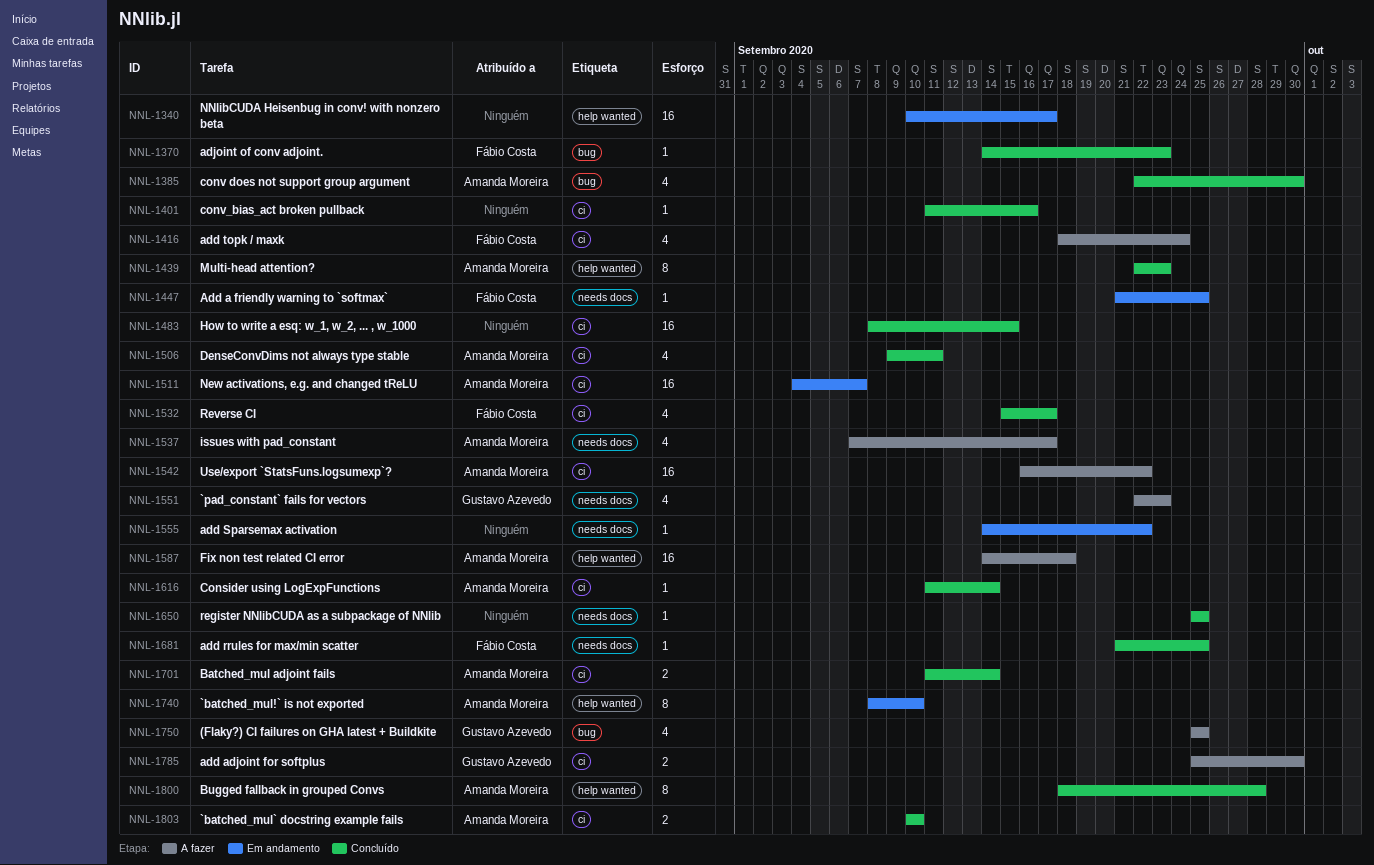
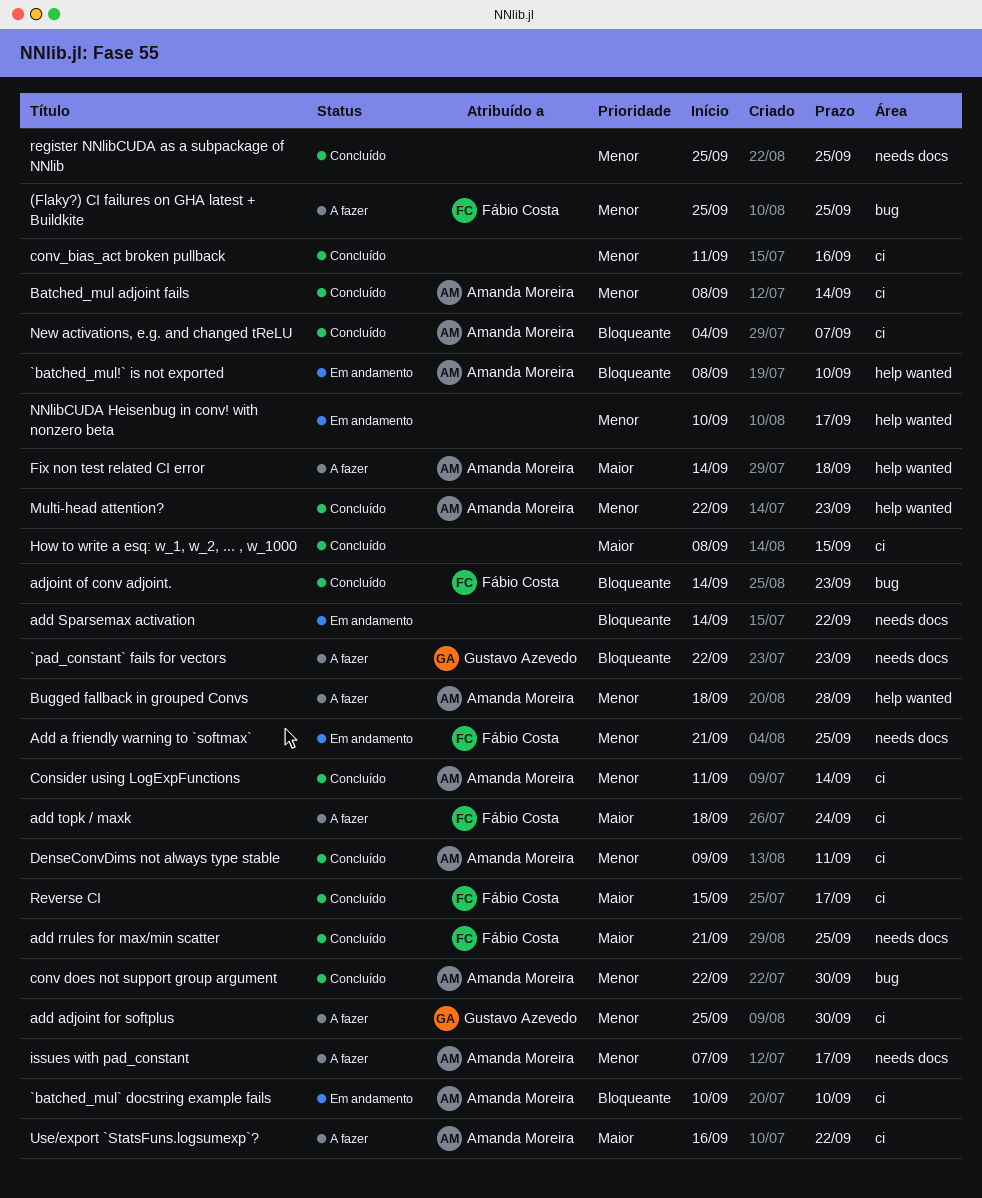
(Flaky?) CI failures on GHA latest + Buildkite, owner: Gustavo Azevedo -> Fábio Costa
`batched_mul` docstring example fails, status: Concluído -> Em andamento
Batched_mul adjoint fails, start: Sep 11 -> Sep 8
Bugged fallback in grouped Convs, status: Concluído -> A fazer
New activations, e.g. and changed tReLU, status: Em andamento -> Concluído

